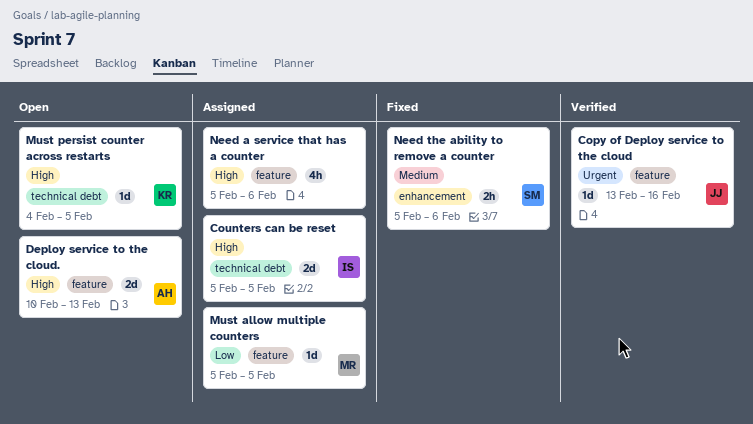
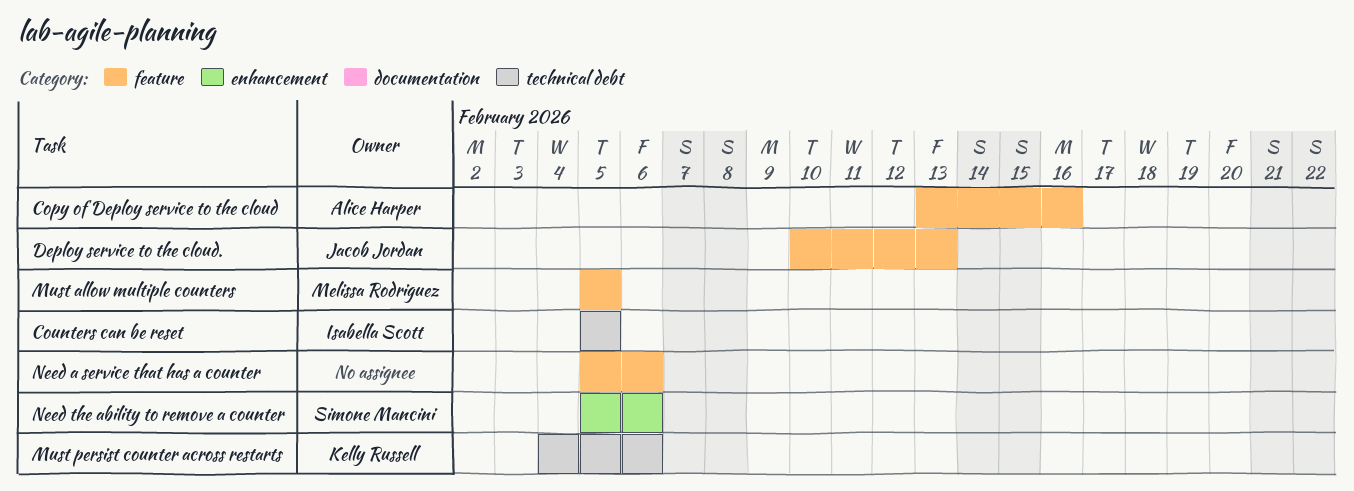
Copy of Deploy service to the cloud, owner: Jacob Jordan -> Alice Harper
Deploy service to the cloud., owner: Alice Harper -> Jacob Jordan
Must persist counter across restarts, due: Feb 5 -> Feb 6

